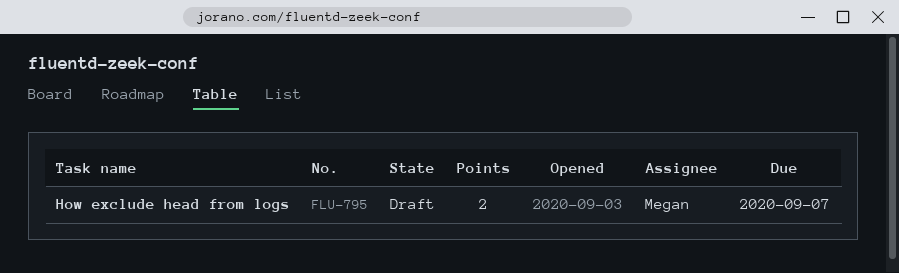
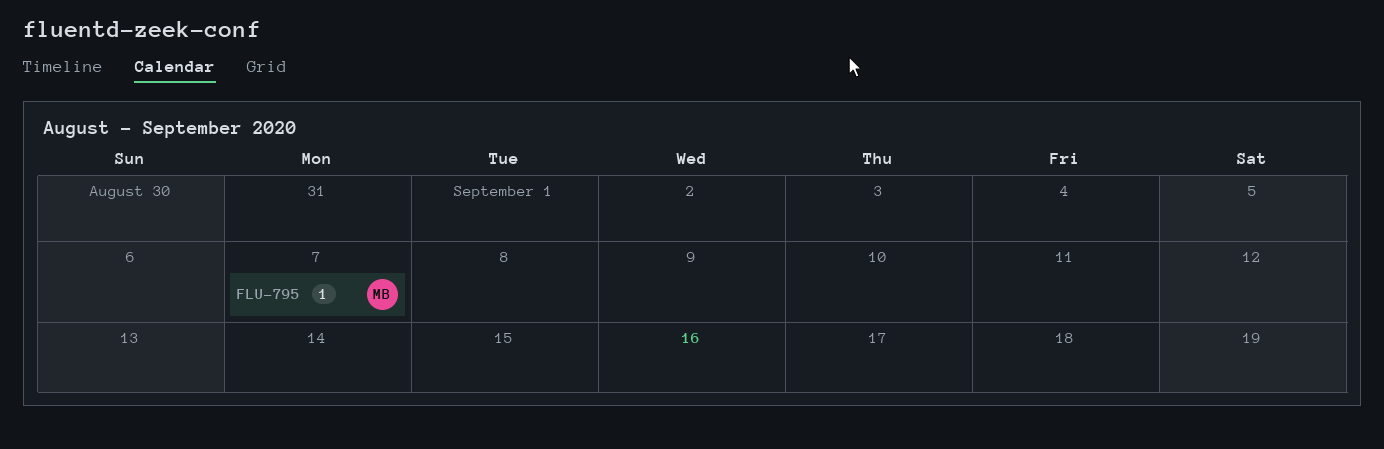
FLU-795, estimate: 2 -> 1

